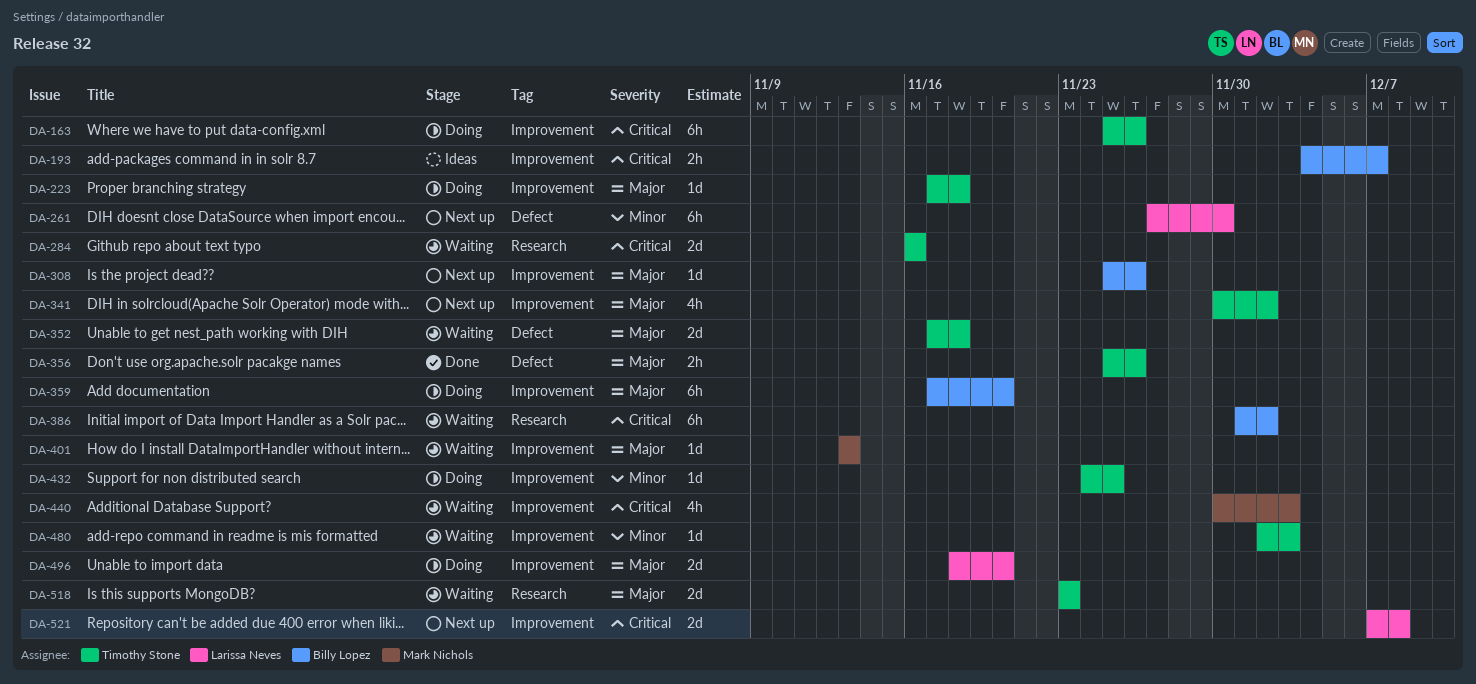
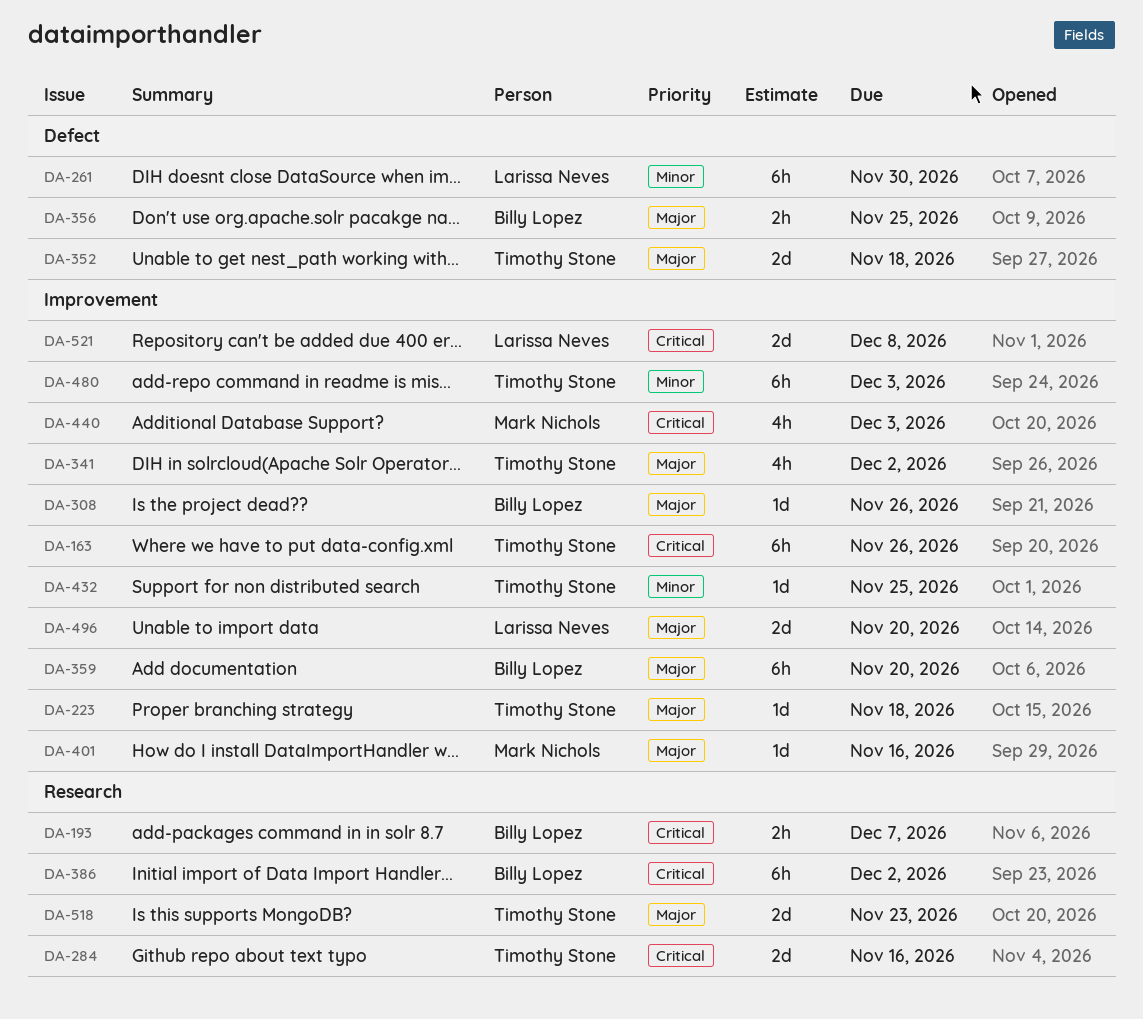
DA-193, label: Improvement -> Research
DA-356, owner: Timothy Stone -> Billy Lopez
DA-356, due: Nov 26 -> Nov 25
DA-401, due: Nov 13 -> Nov 16
DA-480, estimate: 1d -> 6h

